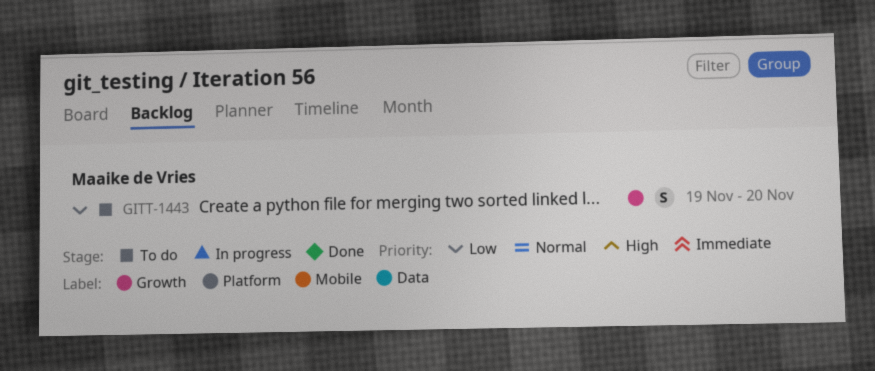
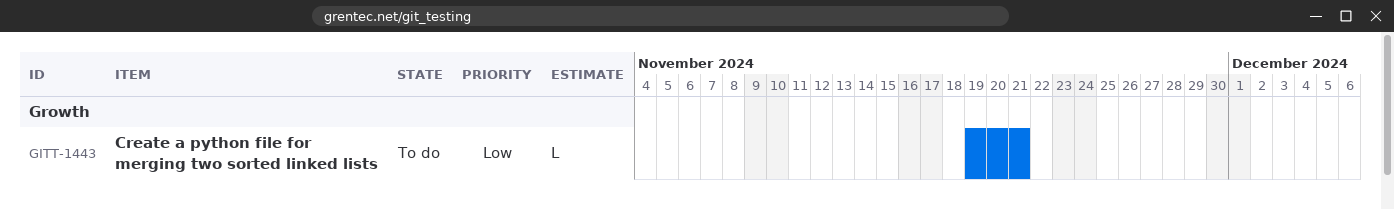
GITT-1443, estimate: S -> L
GITT-1443, due: Nov 20 -> Nov 21

